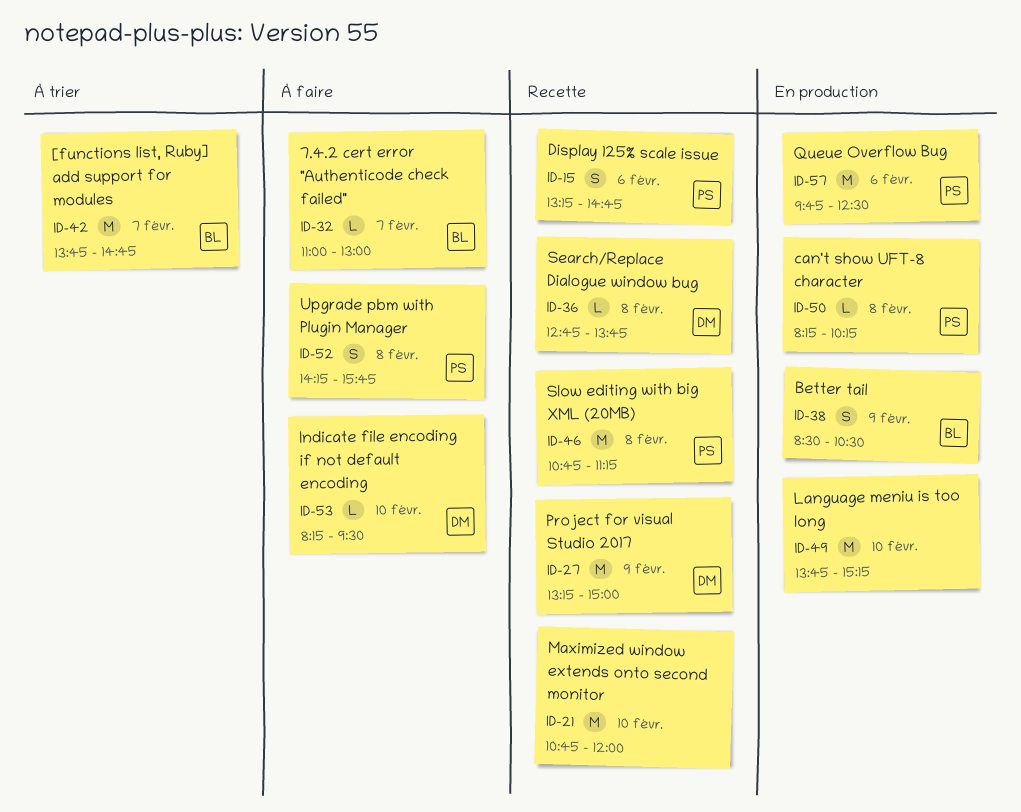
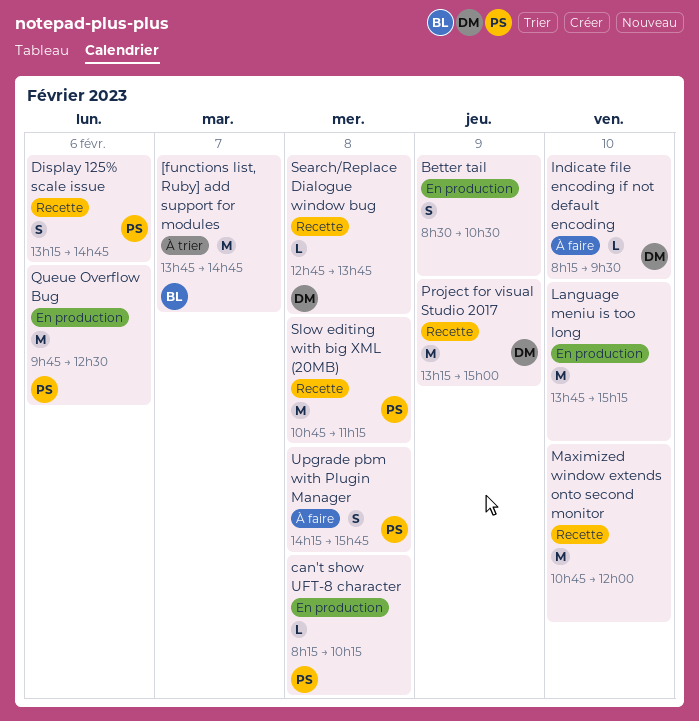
7.4.2 cert error "Authenticode check failed": present -> none
Better tail, owner: BL -> none

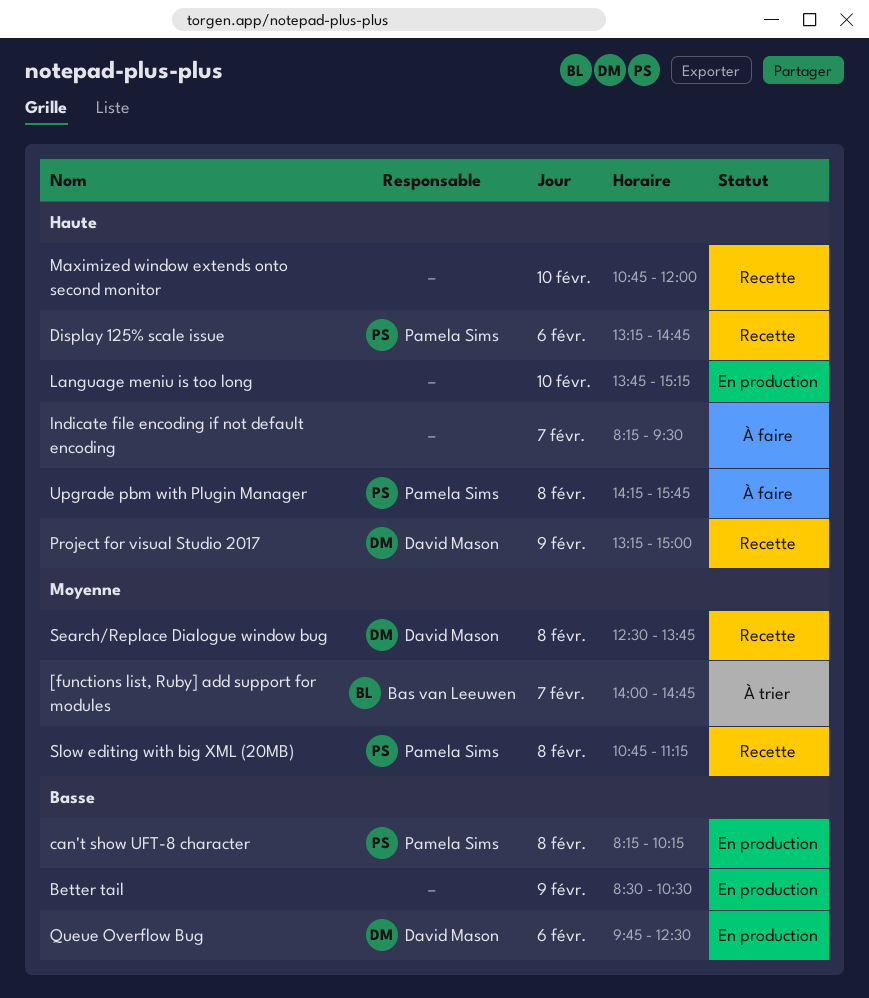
[functions list, Ruby] add support for modules, begins: 13:45 -> 14:00
Indicate file encoding if not default encoding, owner: David Mason -> none
Indicate file encoding if not default encoding, day: Feb 10 -> Feb 7
Queue Overflow Bug, owner: Pamela Sims -> David Mason
Search/Replace Dialogue window bug, begins: 12:45 -> 12:30

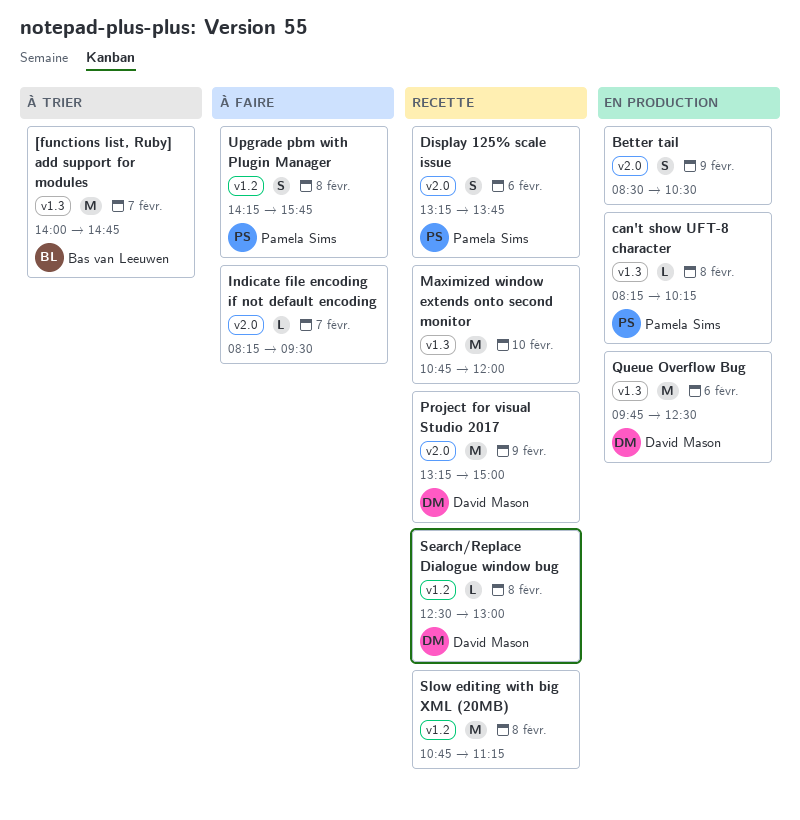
Display 125% scale issue, ends: 14:45 -> 13:45
Language meniu is too long: present -> none
Search/Replace Dialogue window bug, ends: 13:45 -> 13:00
Slow editing with big XML (20MB), owner: Pamela Sims -> none

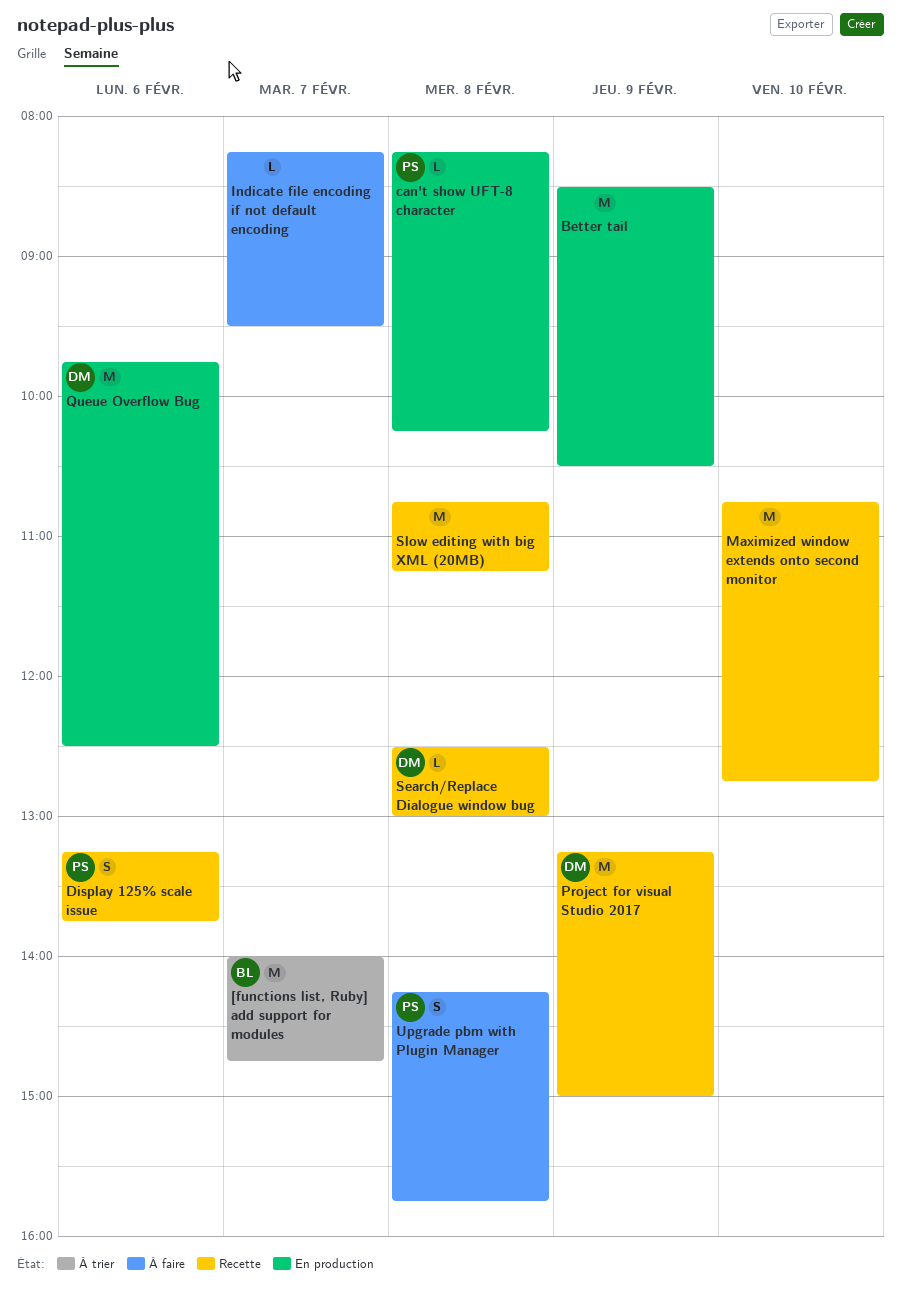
Better tail, estimate: S -> M
Maximized window extends onto second monitor, ends: 12:00 -> 12:45

